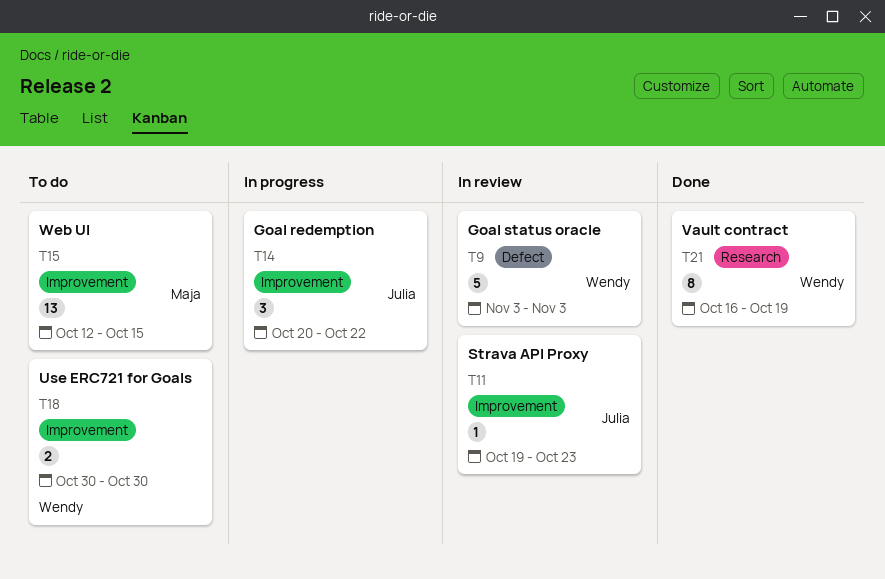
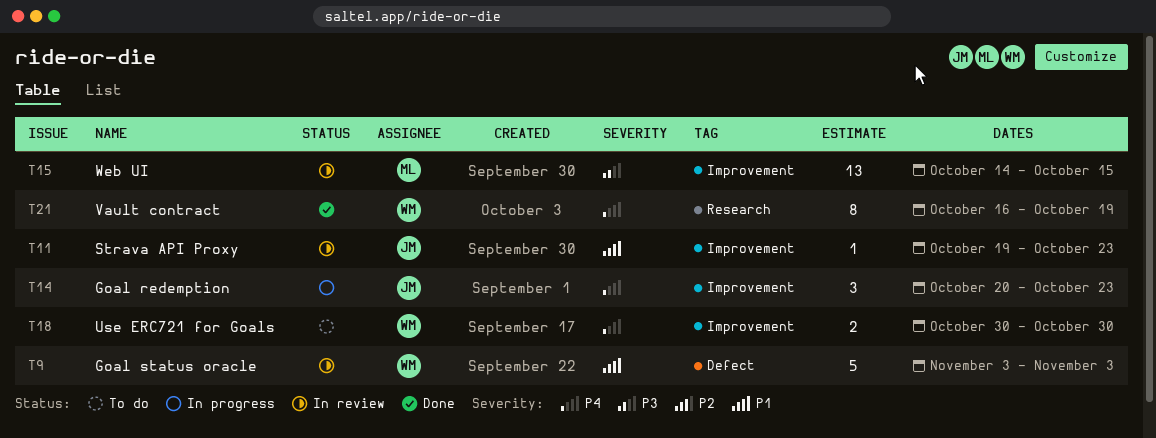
T14, due: Oct 22 -> Oct 23
T15, status: To do -> In review
T15, start: Oct 12 -> Oct 14

